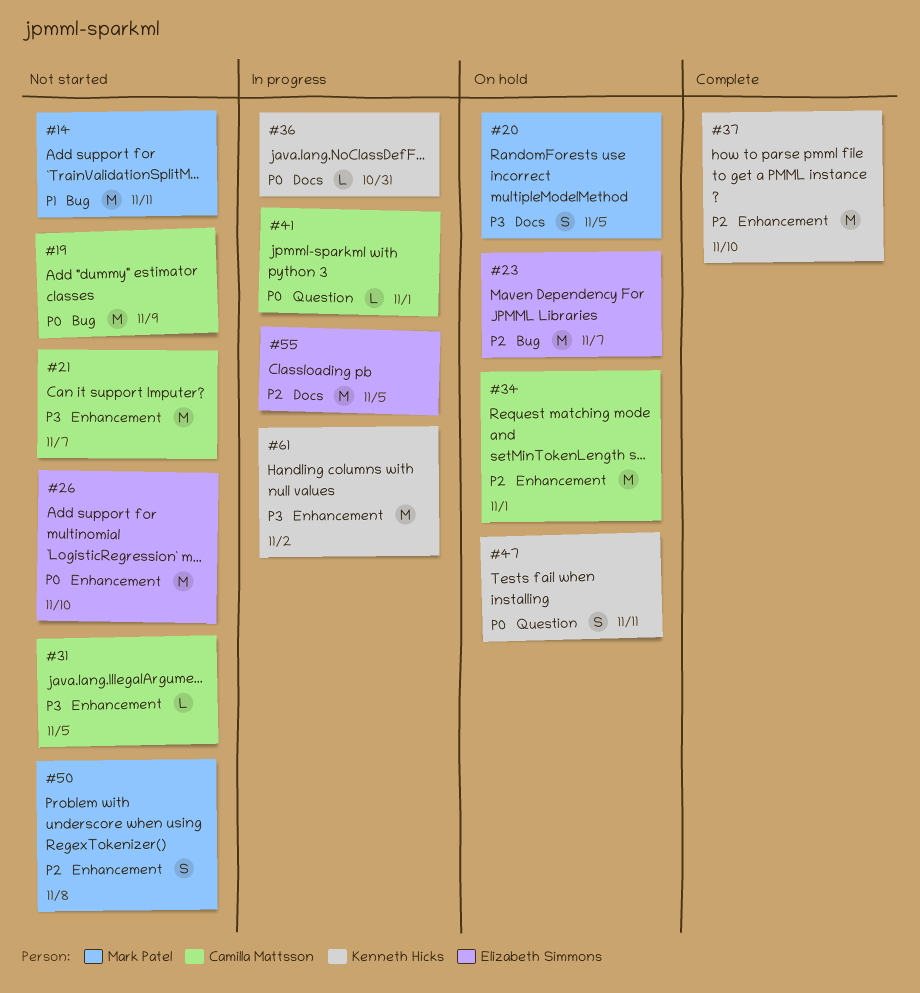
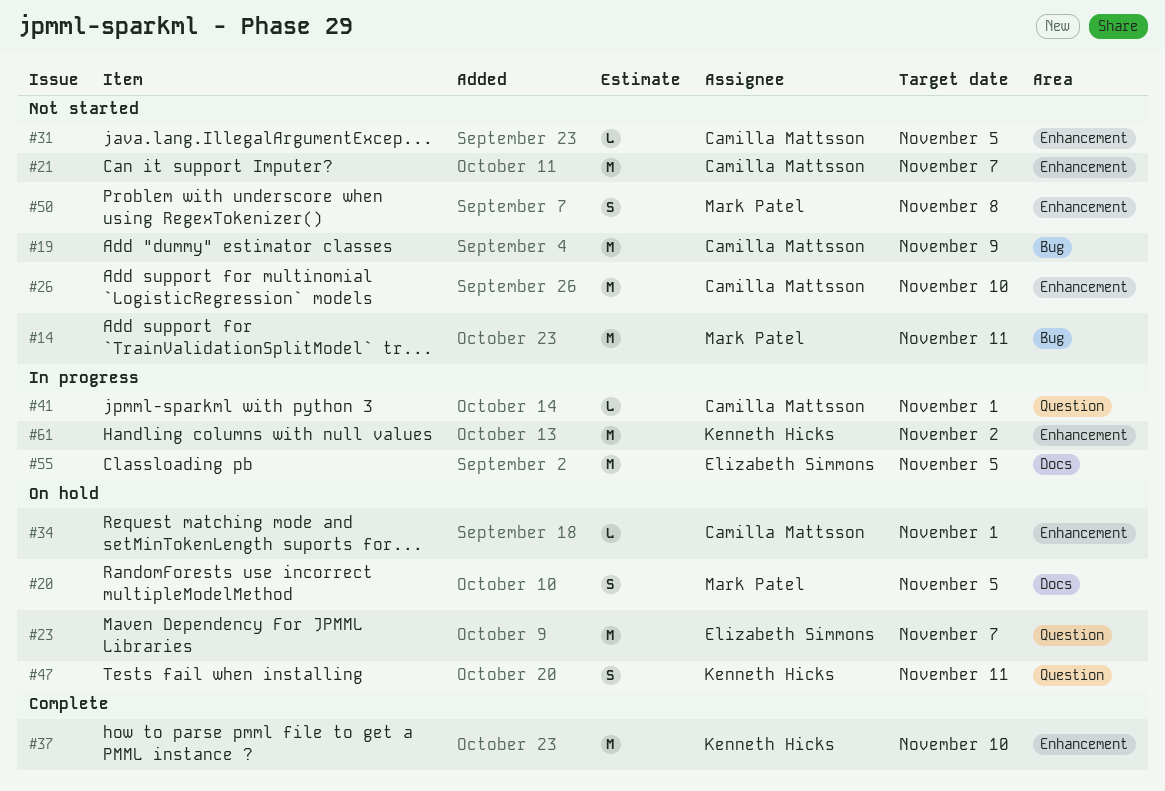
#23, label: Bug -> Question
#26, owner: Elizabeth Simmons -> Camilla Mattsson
#34, estimate: M -> L
#36: present -> none

